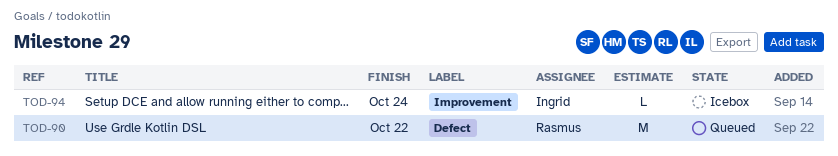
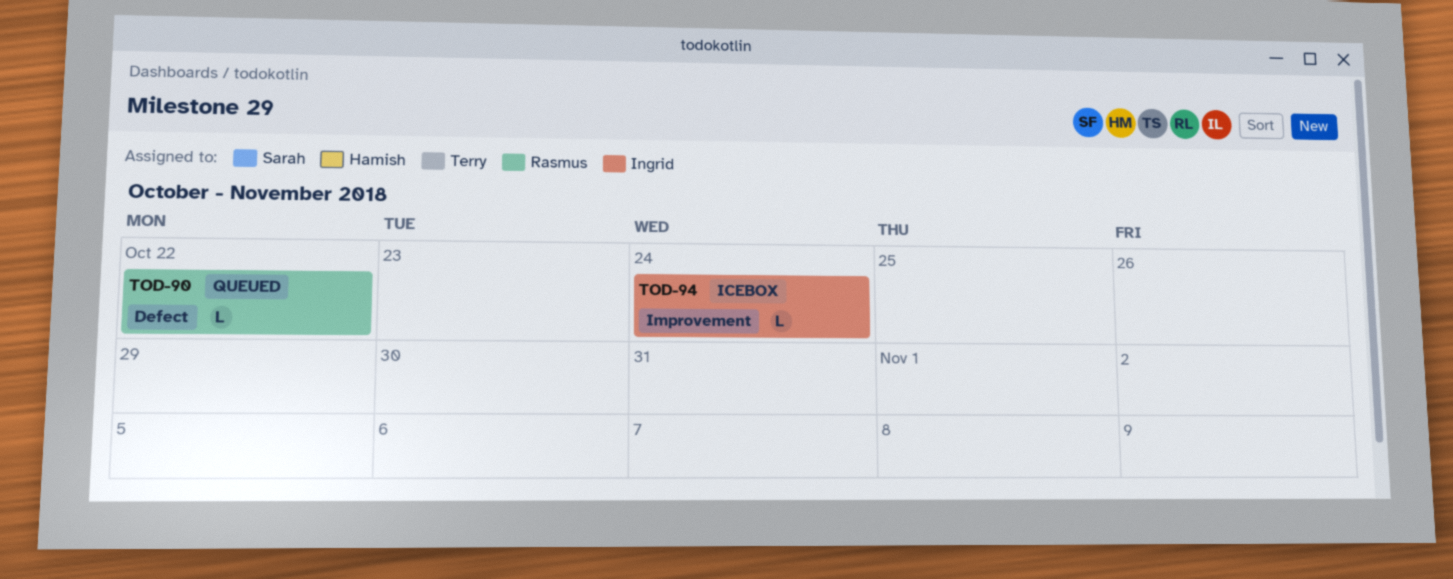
TOD-90, estimate: M -> L

